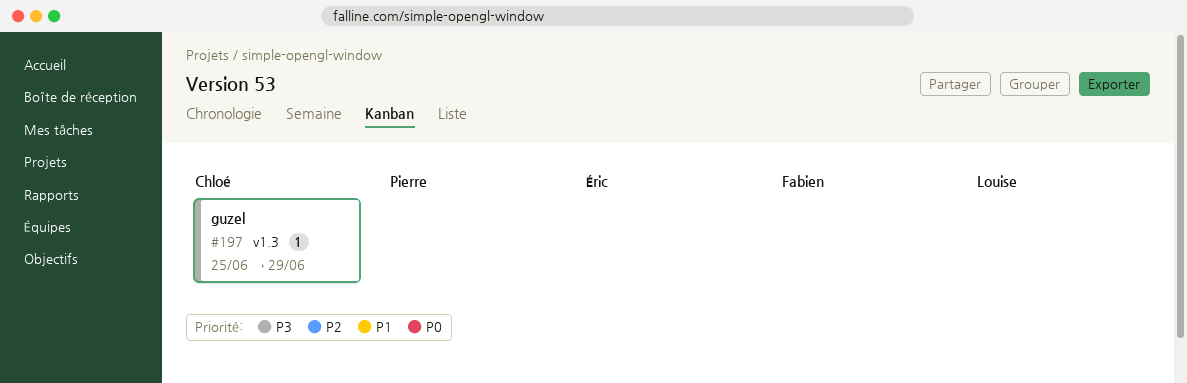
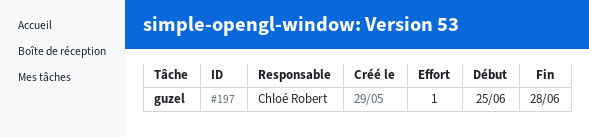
#197, due: Jun 29 -> Jun 28

